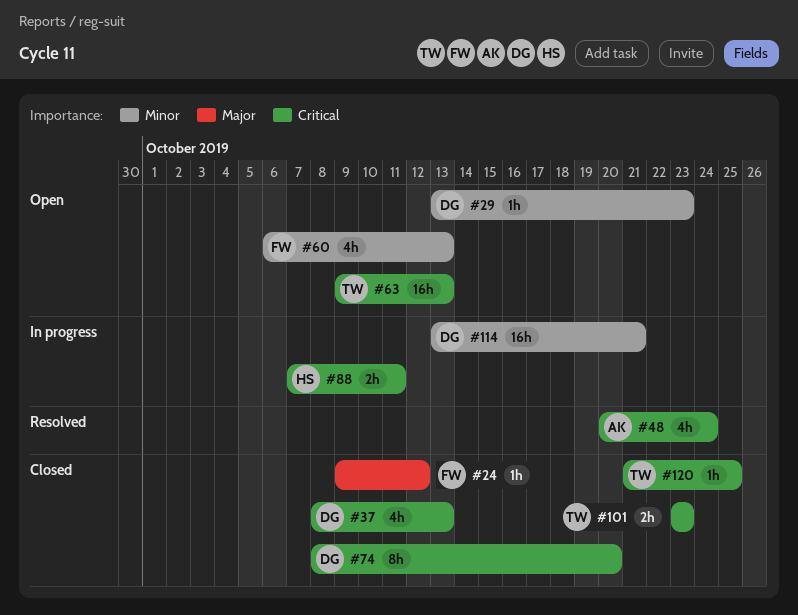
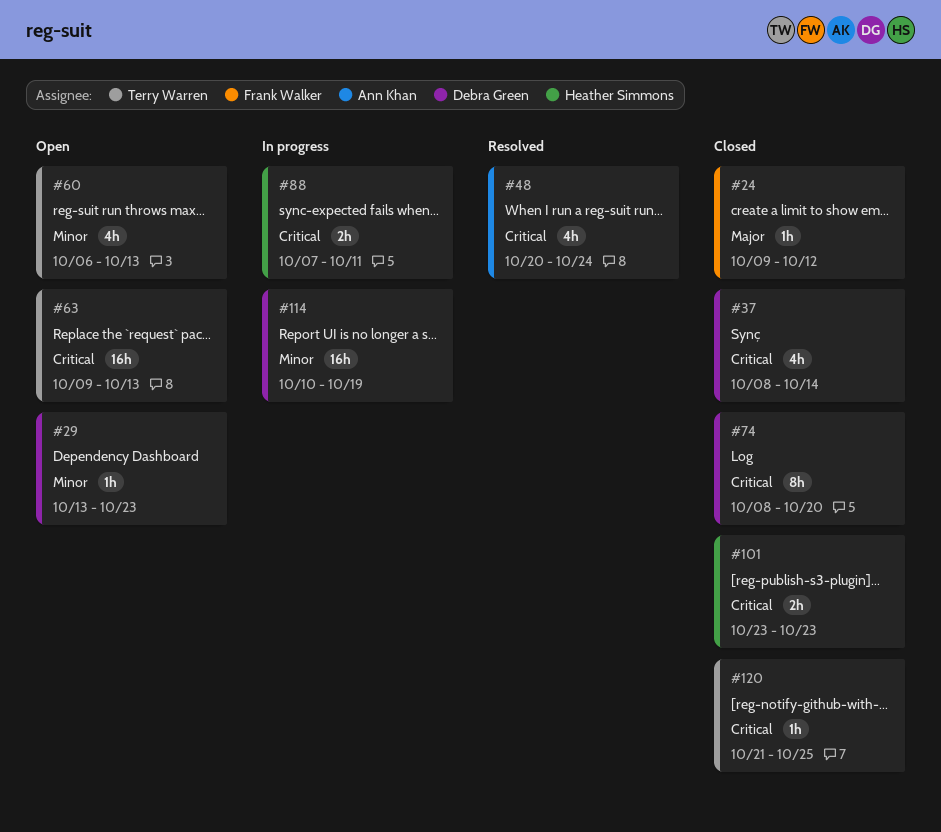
#37, due: Oct 13 -> Oct 14
#60, owner: Frank Walker -> Terry Warren
#101, owner: Terry Warren -> Heather Simmons
#114, start: Oct 13 -> Oct 10
#114, due: Oct 21 -> Oct 19

